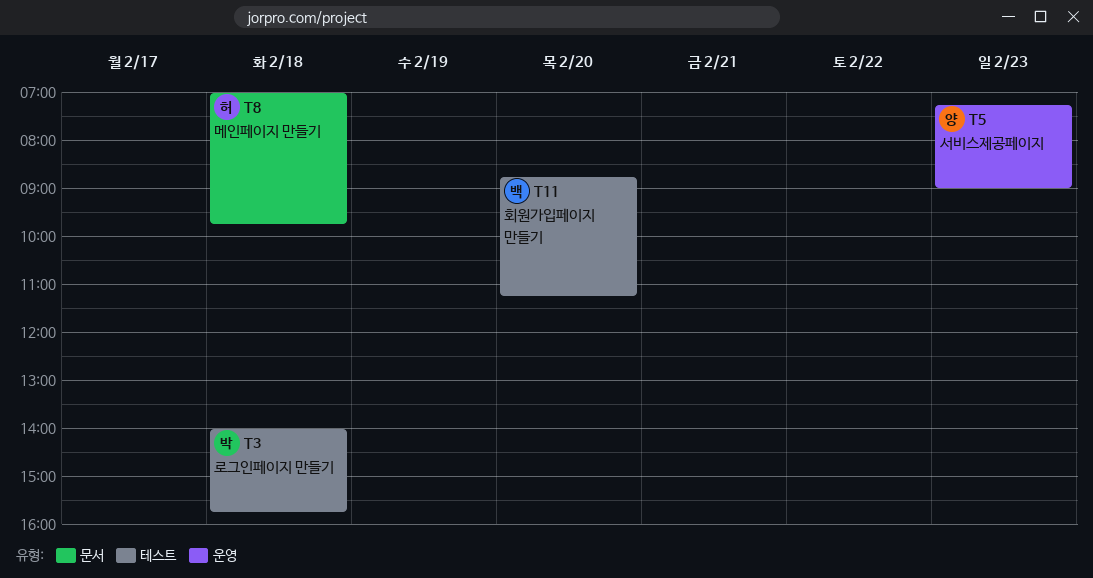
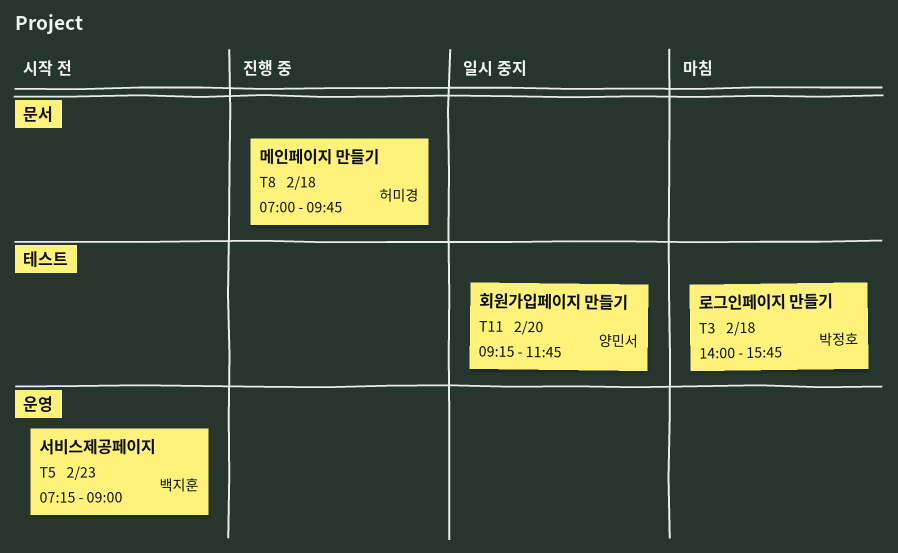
T5, owner: 양민서 -> 백지훈
T11, owner: 백지훈 -> 양민서
T11, begins: 08:45 -> 09:15
T11, ends: 11:15 -> 11:45

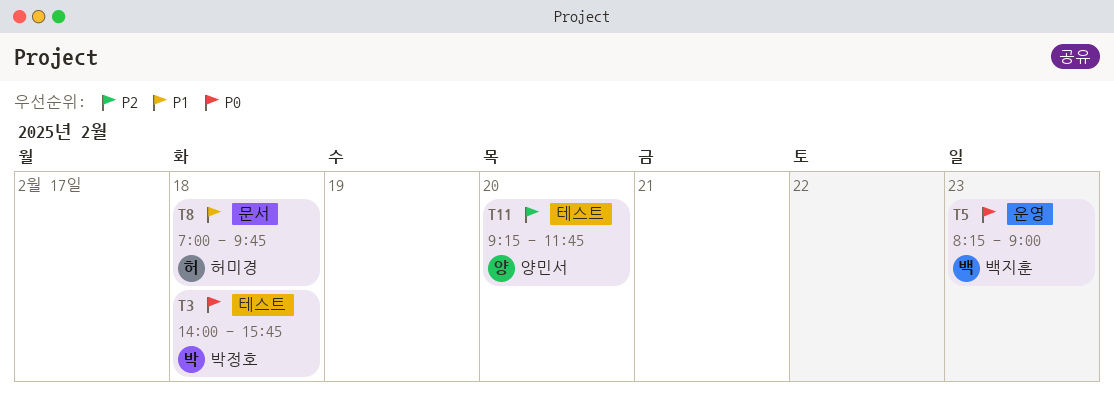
T5, begins: 07:15 -> 08:15

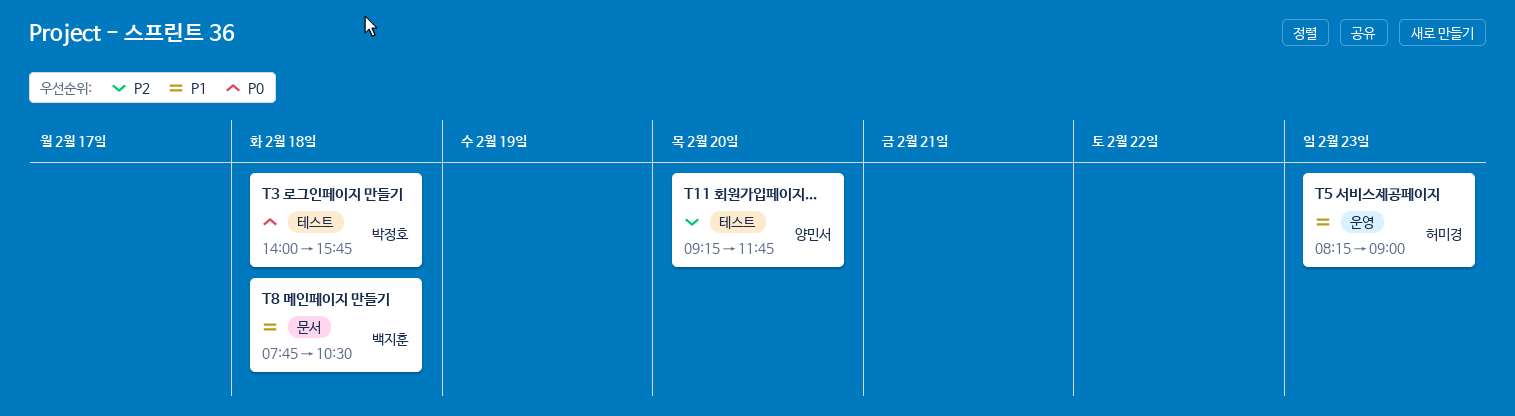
T5, owner: 백지훈 -> 허미경
T5, priority: P0 -> P1
T8, owner: 허미경 -> 백지훈
T8, begins: 07:00 -> 07:45
T8, ends: 09:45 -> 10:30

